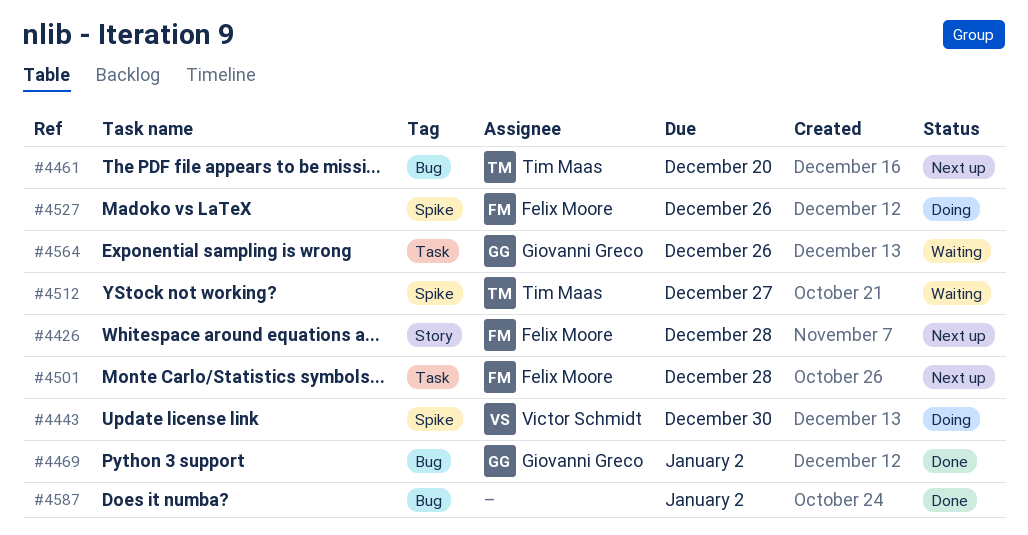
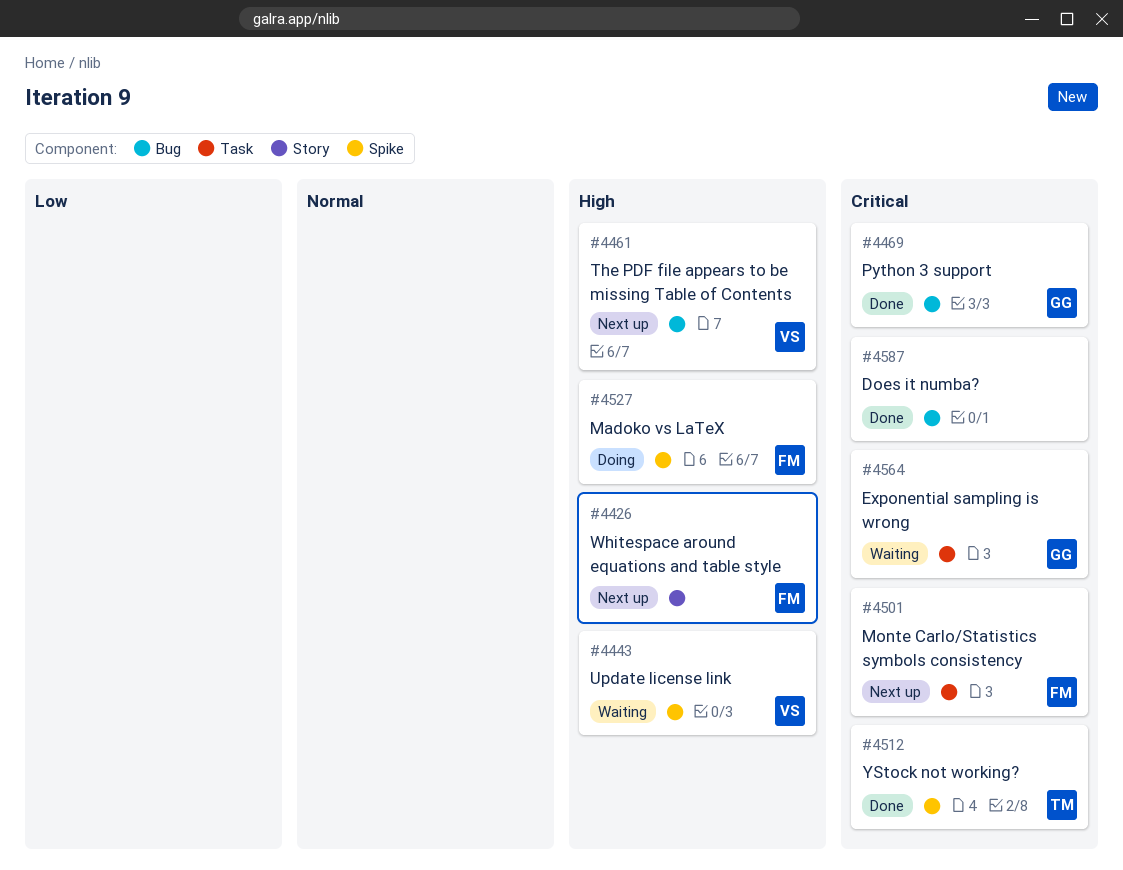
#4443, status: Doing -> Waiting
#4461, owner: Tim Maas -> Victor Schmidt
#4512, status: Waiting -> Done

